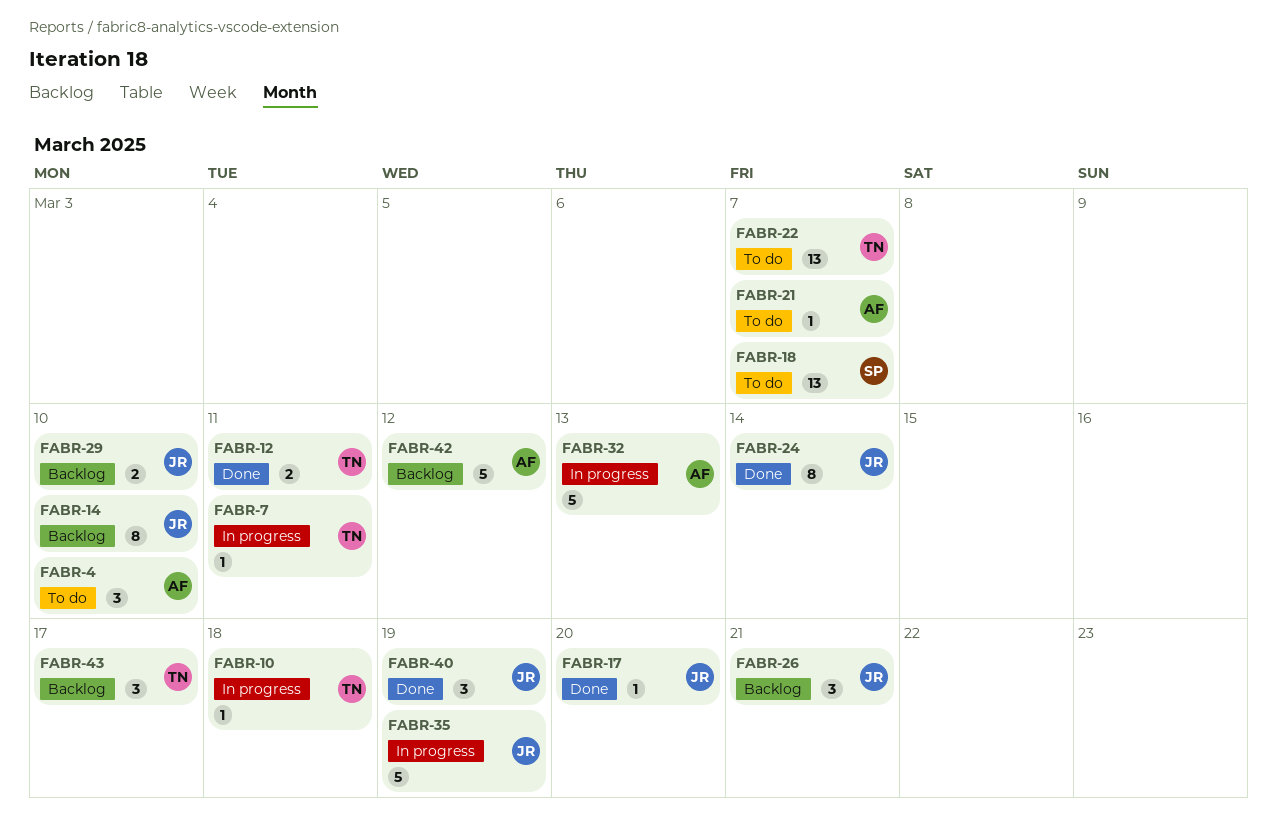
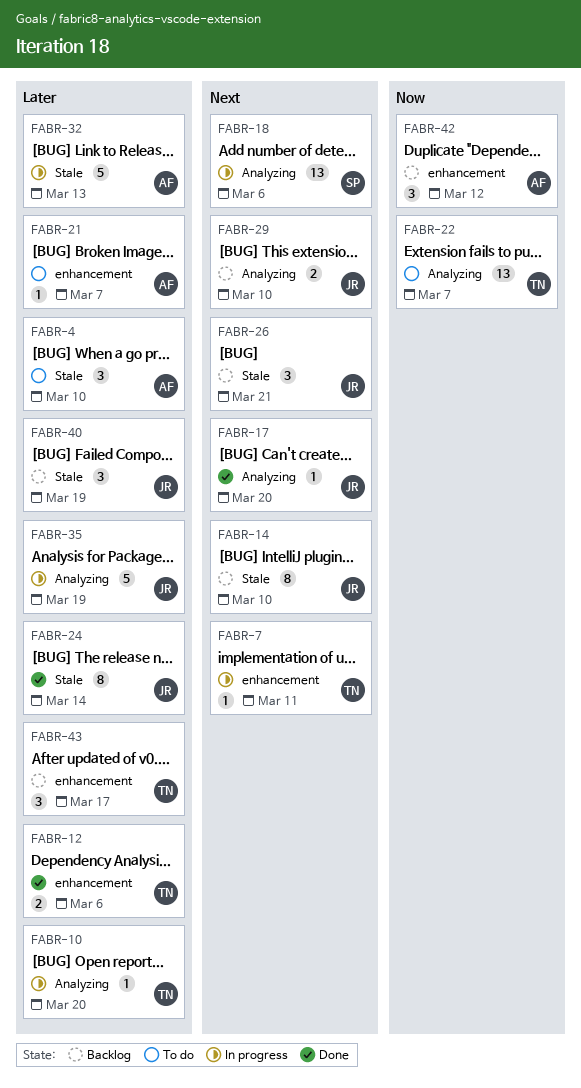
FABR-10, due: Mar 18 -> Mar 20
FABR-12, due: Mar 11 -> Mar 6
FABR-18, status: To do -> In progress
FABR-18, due: Mar 7 -> Mar 6
FABR-40, status: Done -> Backlog
FABR-42, estimate: 5 -> 3

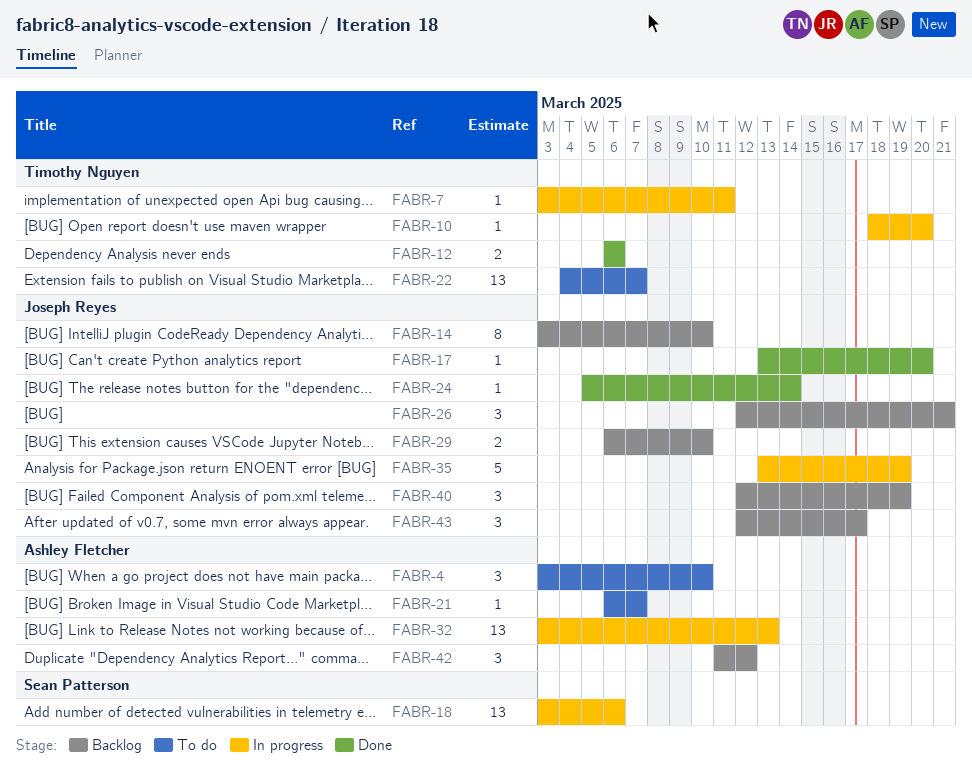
FABR-24, estimate: 8 -> 1
FABR-32, estimate: 5 -> 13
FABR-43, owner: Timothy Nguyen -> Joseph Reyes

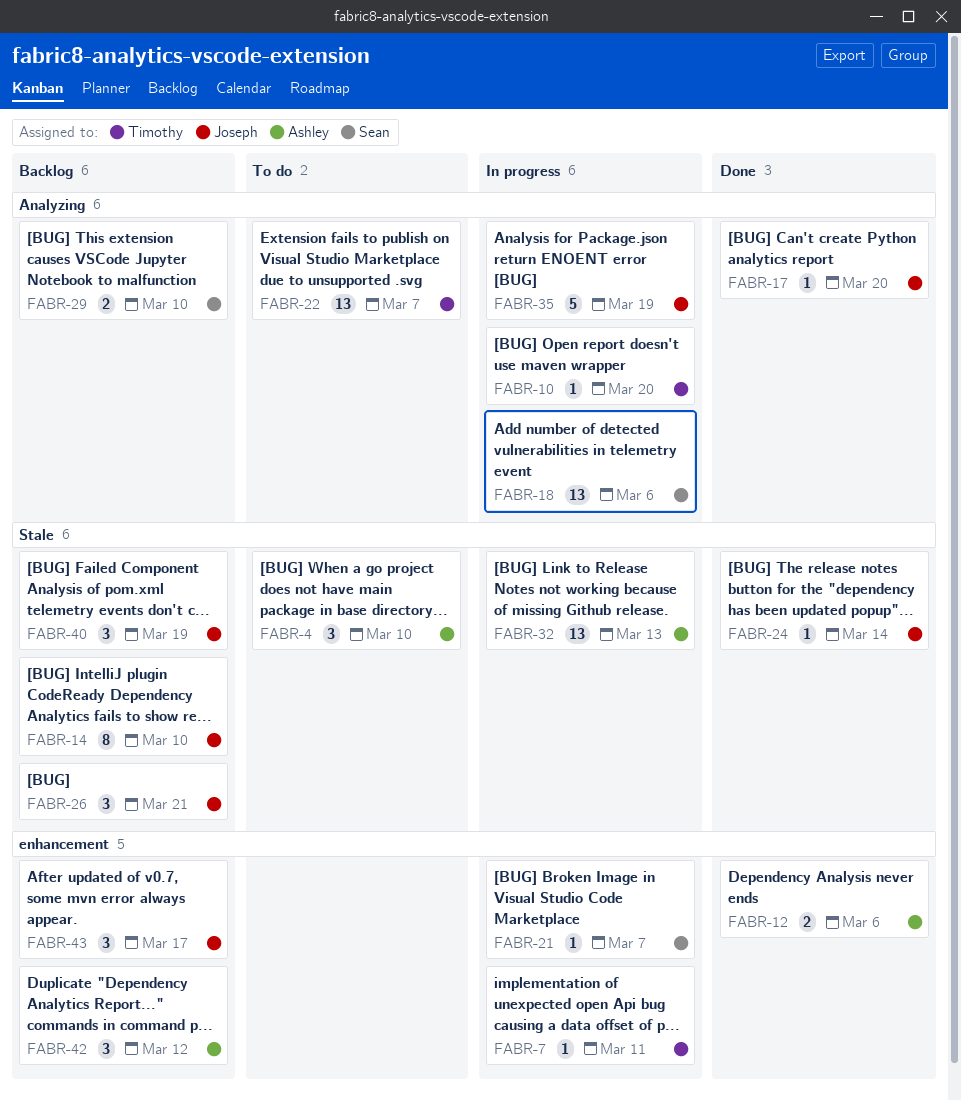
FABR-12, owner: Timothy Nguyen -> Ashley Fletcher
FABR-21, status: To do -> In progress
FABR-21, owner: Ashley Fletcher -> Sean Patterson
FABR-29, owner: Joseph Reyes -> Sean Patterson

